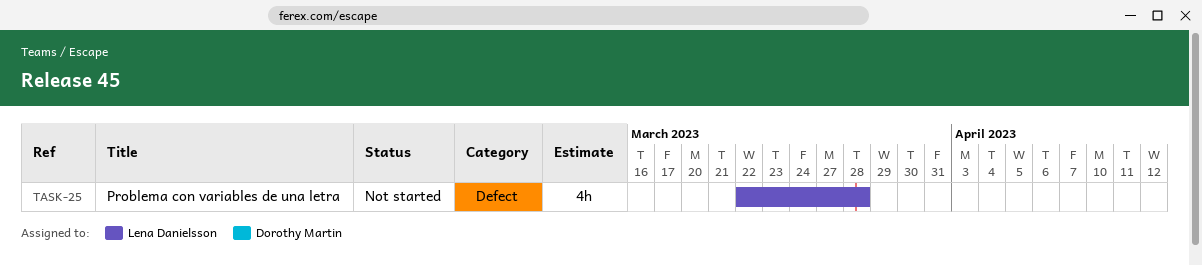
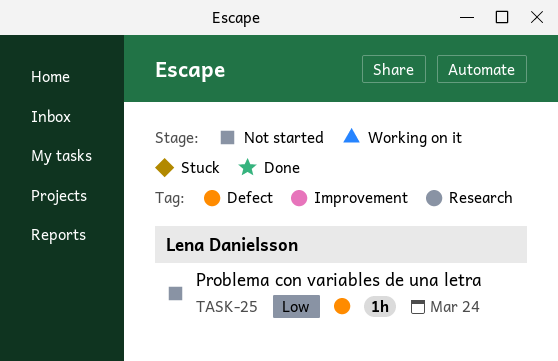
TASK-25, estimate: 4h -> 1h
TASK-25, due: Mar 28 -> Mar 24

